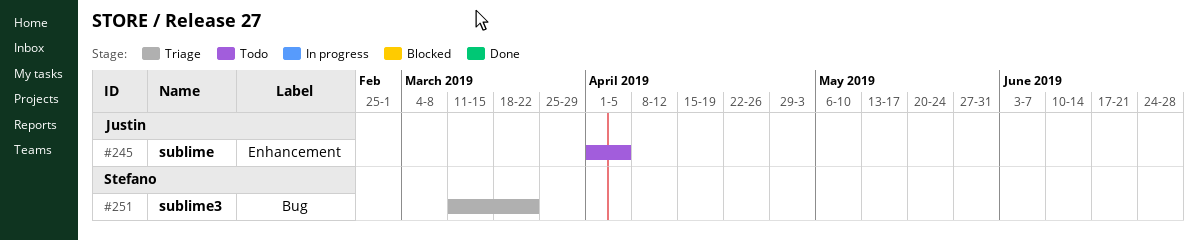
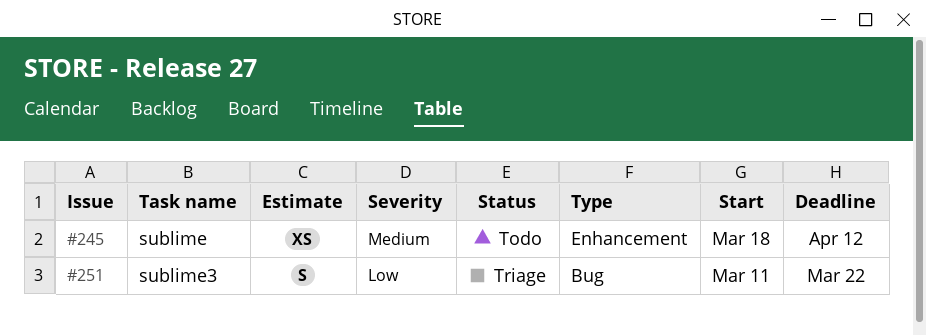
#245, start: Apr 1 -> Mar 18
#245, due: Apr 5 -> Apr 12

